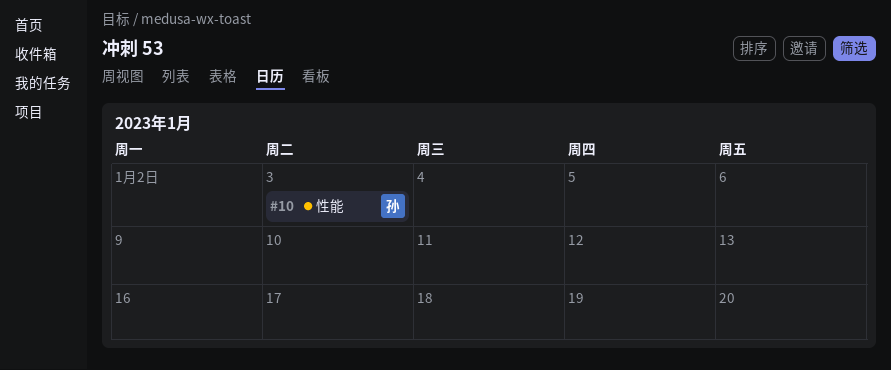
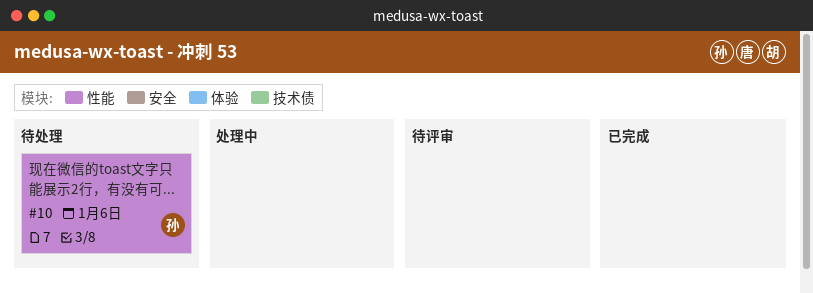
#10, due: Jan 3 -> Jan 6

